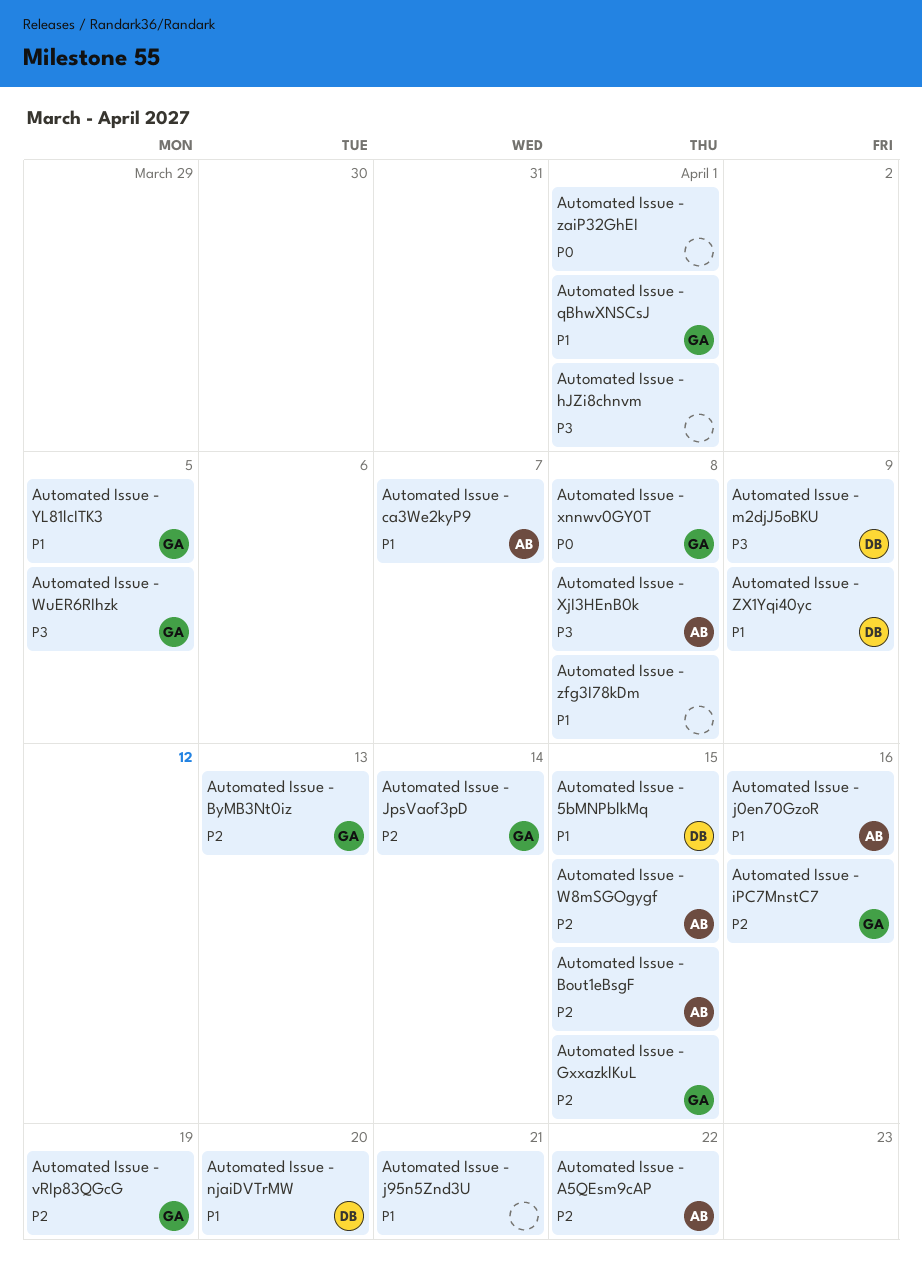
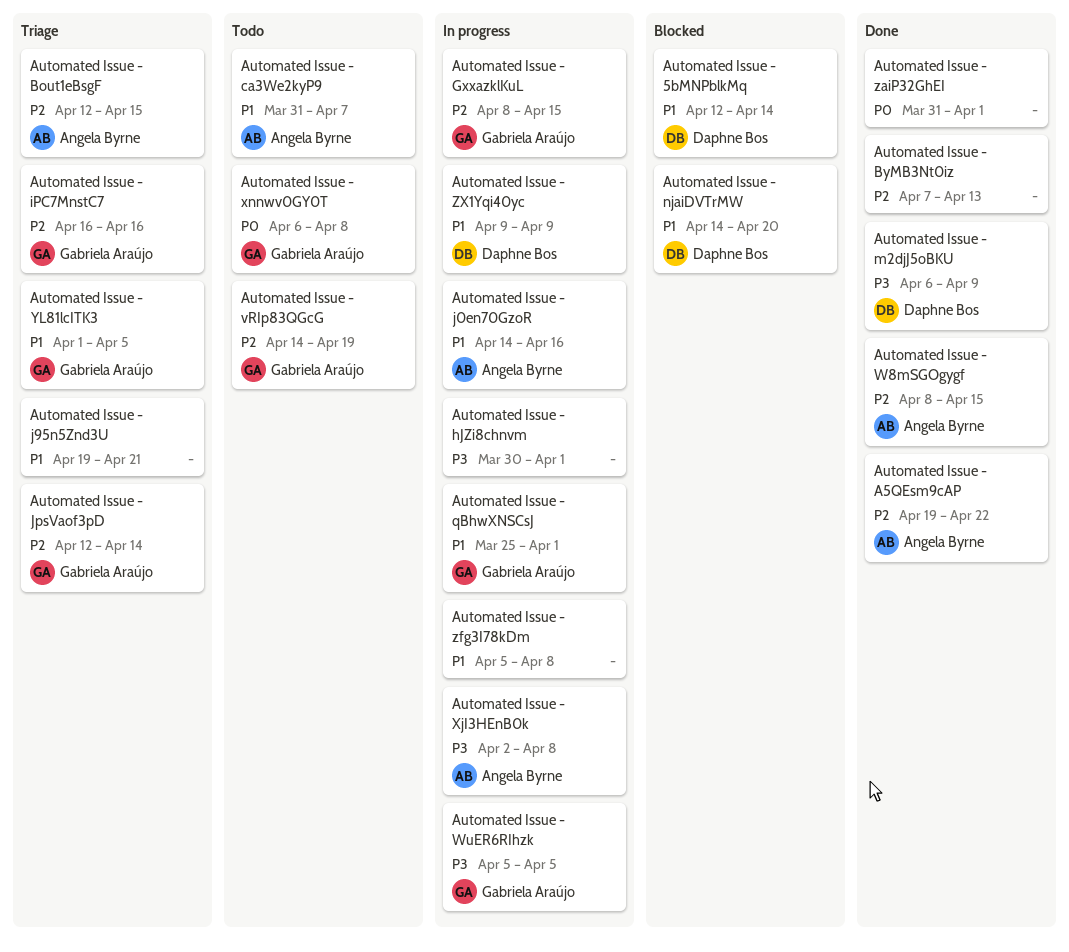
Automated Issue - 5bMNPblkMq, due: Apr 15 -> Apr 14
Automated Issue - ByMB3Nt0iz, owner: Gabriela Araújo -> none

